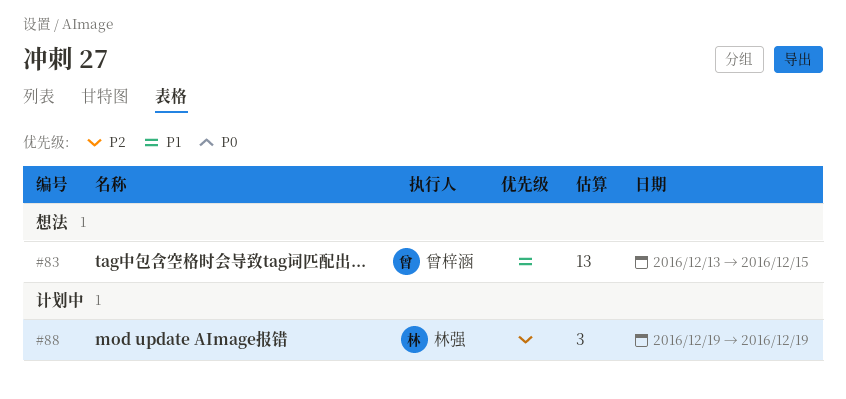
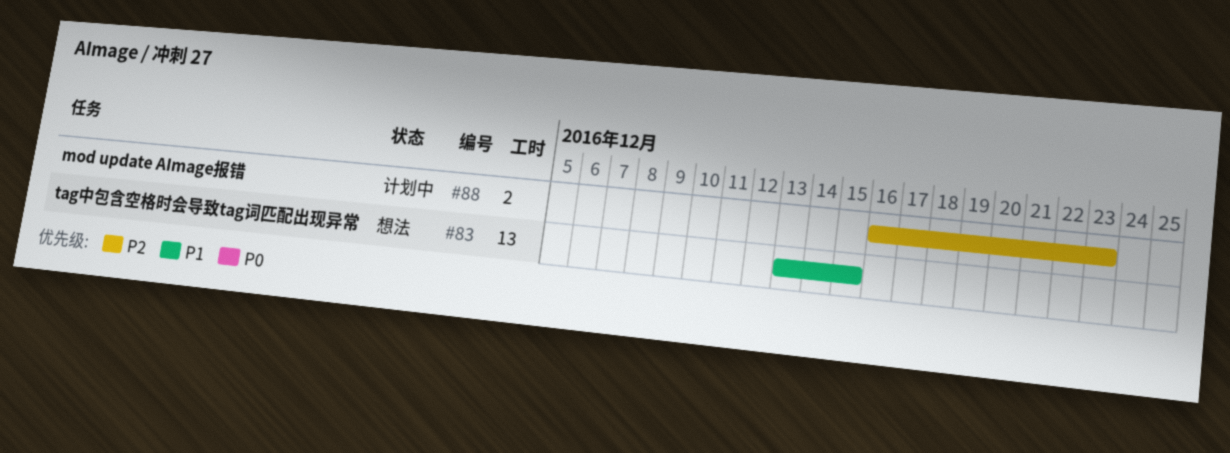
#88, estimate: 3 -> 2
#88, start: Dec 19 -> Dec 16
#88, due: Dec 19 -> Dec 23

